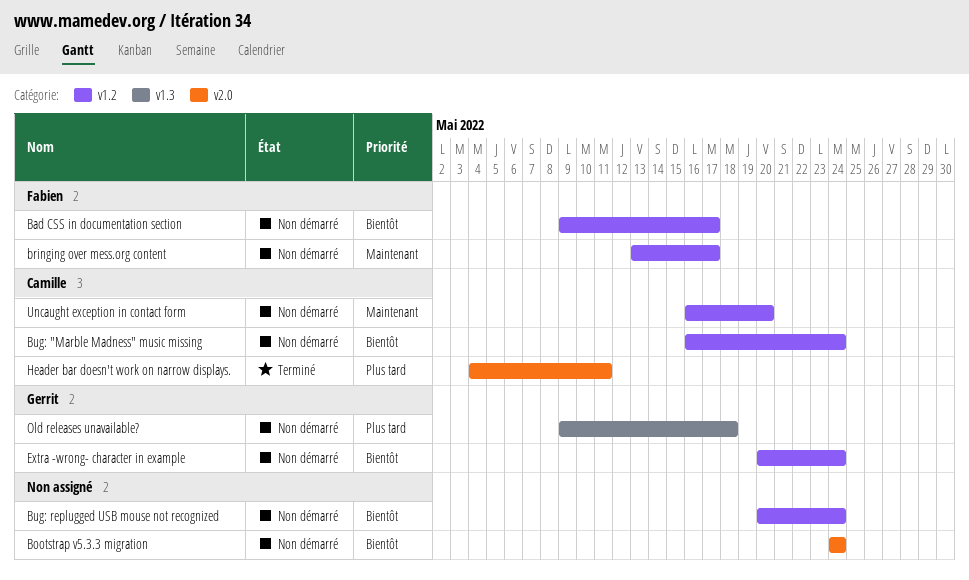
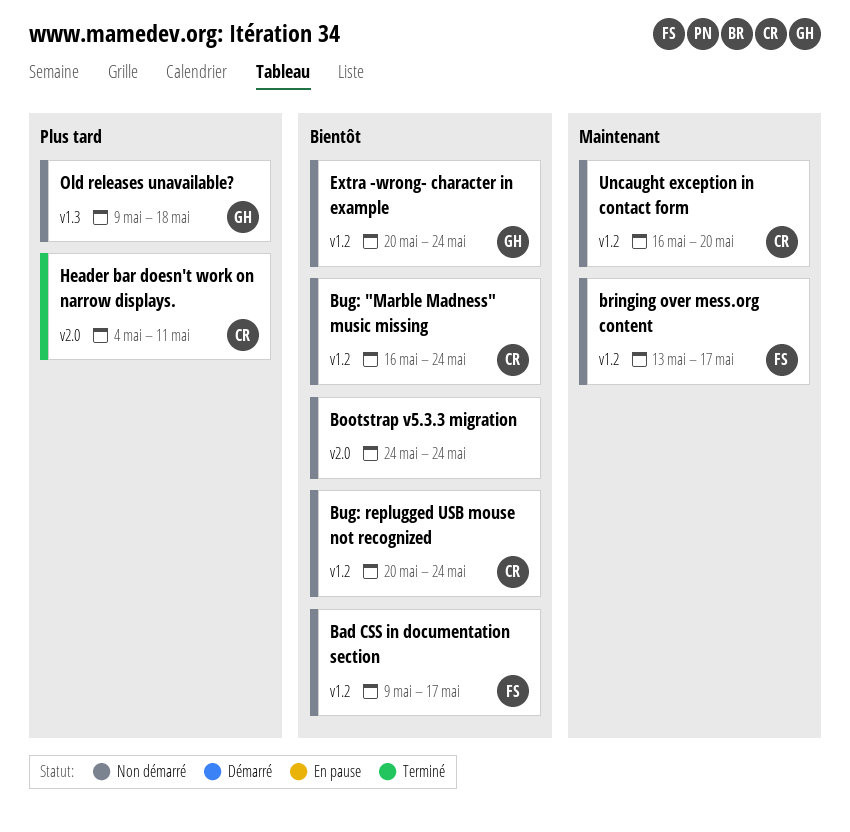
Bug: replugged USB mouse not recognized, owner: none -> Camille

